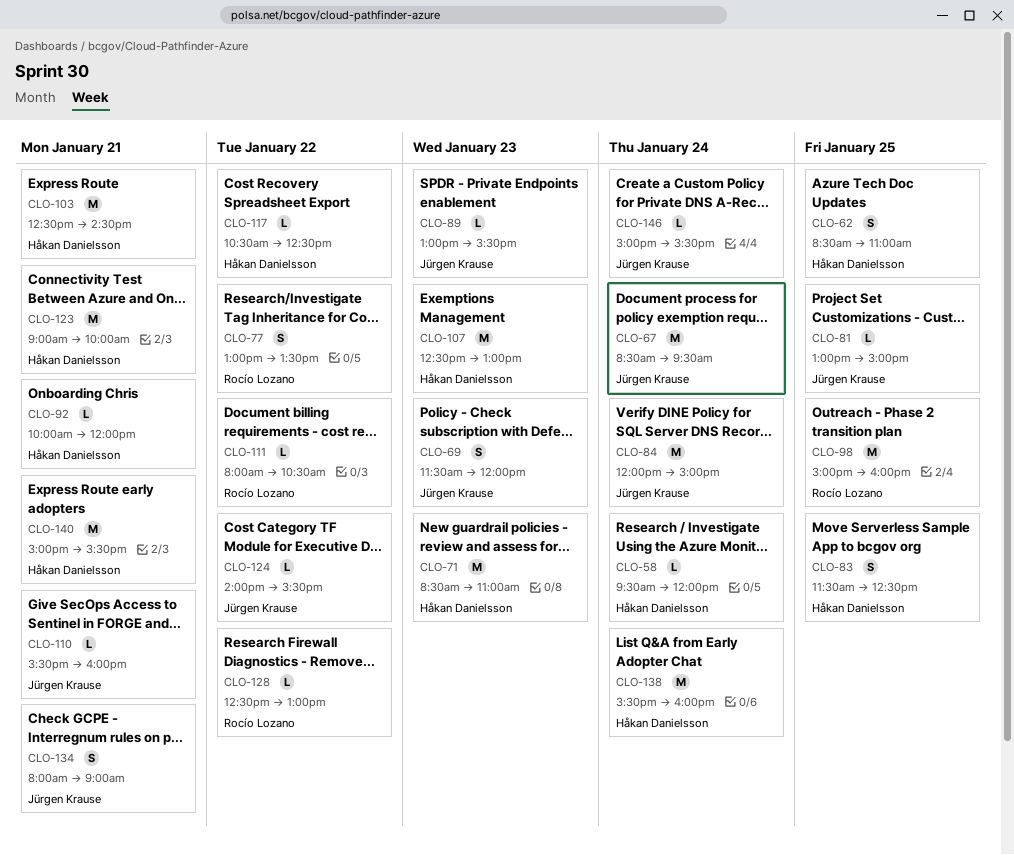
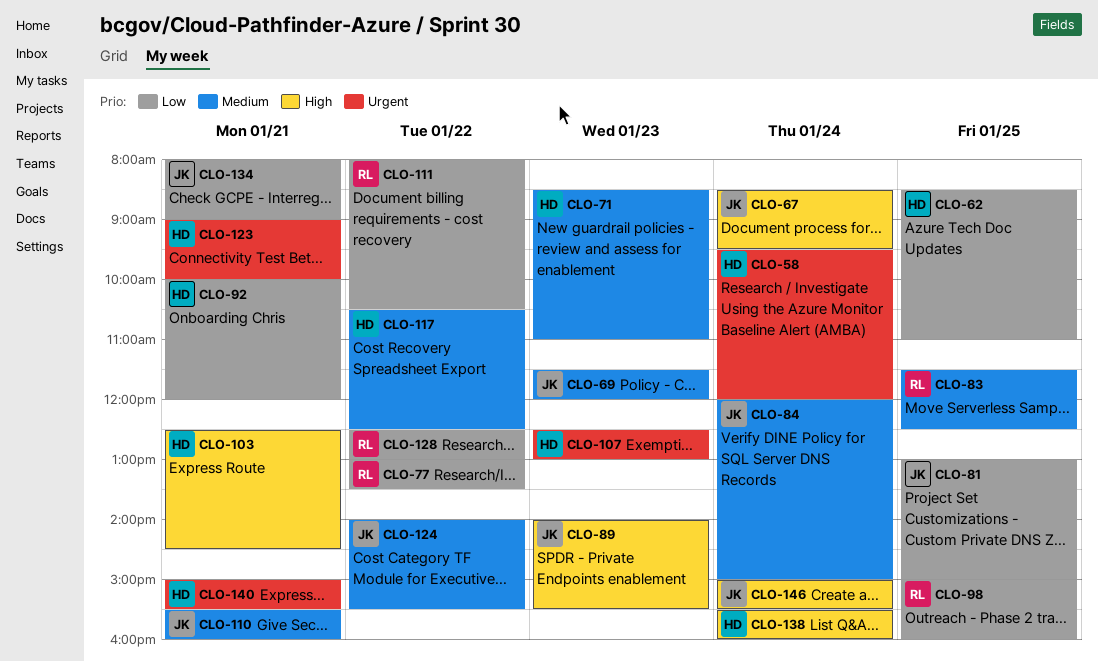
CLO-83, owner: Håkan Danielsson -> Rocío Lozano
CLO-89, begins: 13:00 -> 14:00

